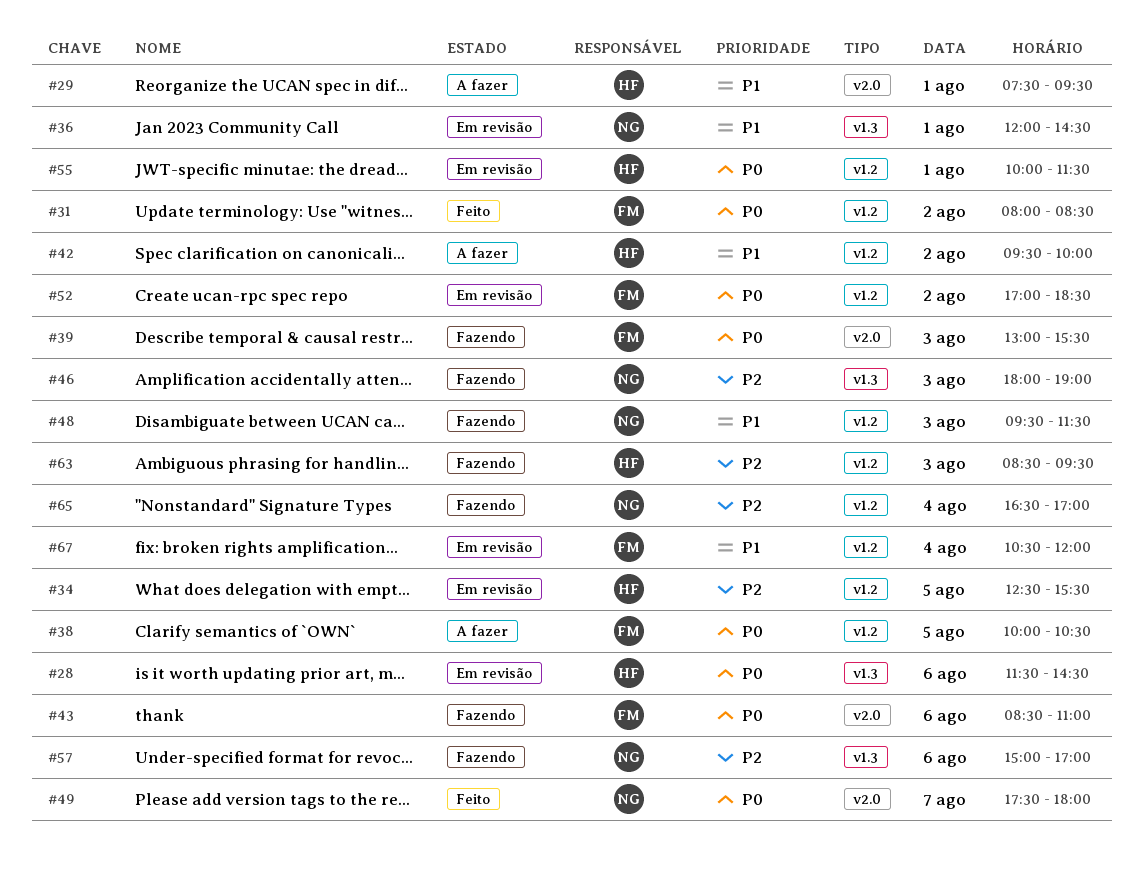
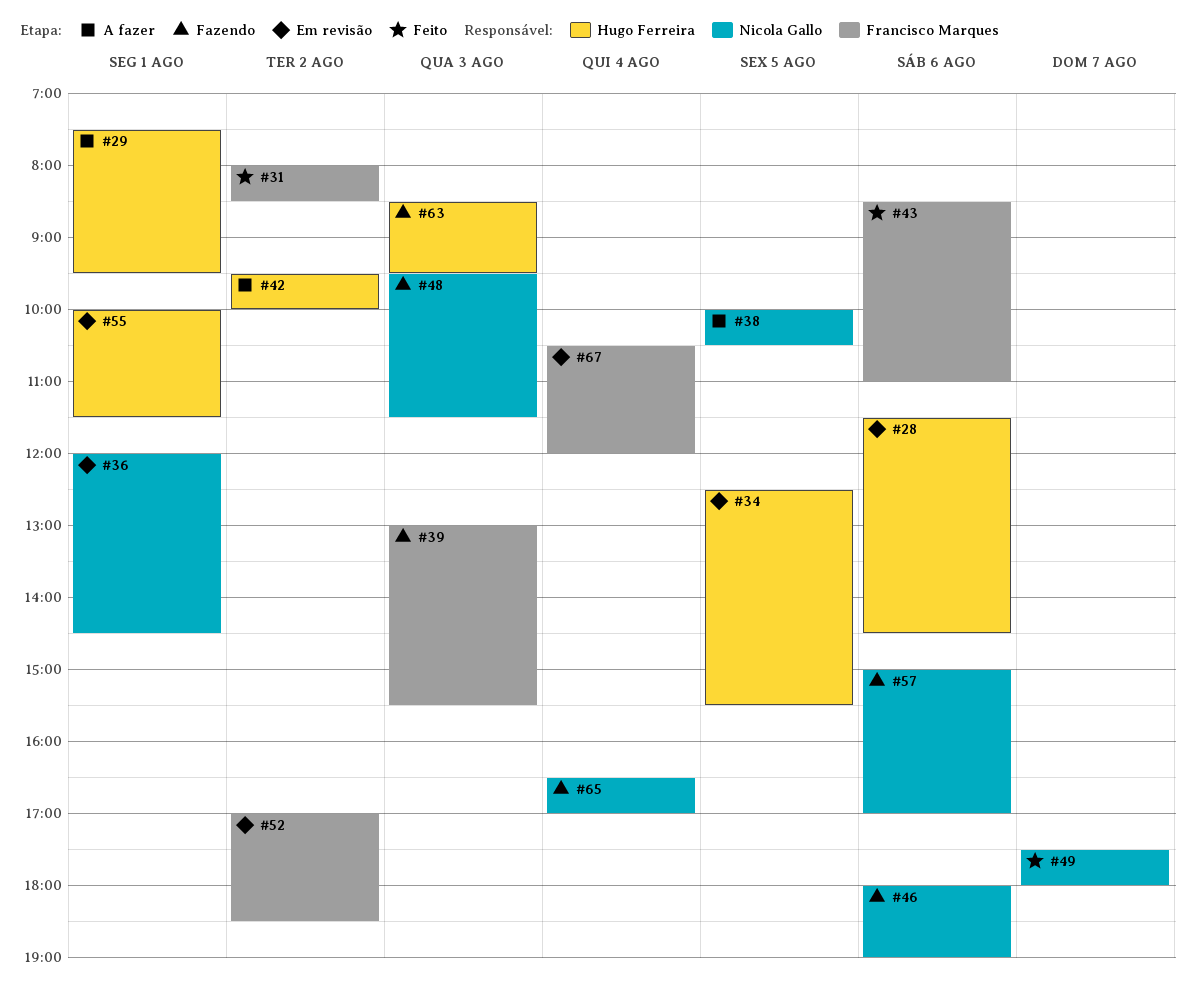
#38, owner: Francisco Marques -> Nicola Gallo
#43, status: Fazendo -> Feito
#46, day: Aug 3 -> Aug 6

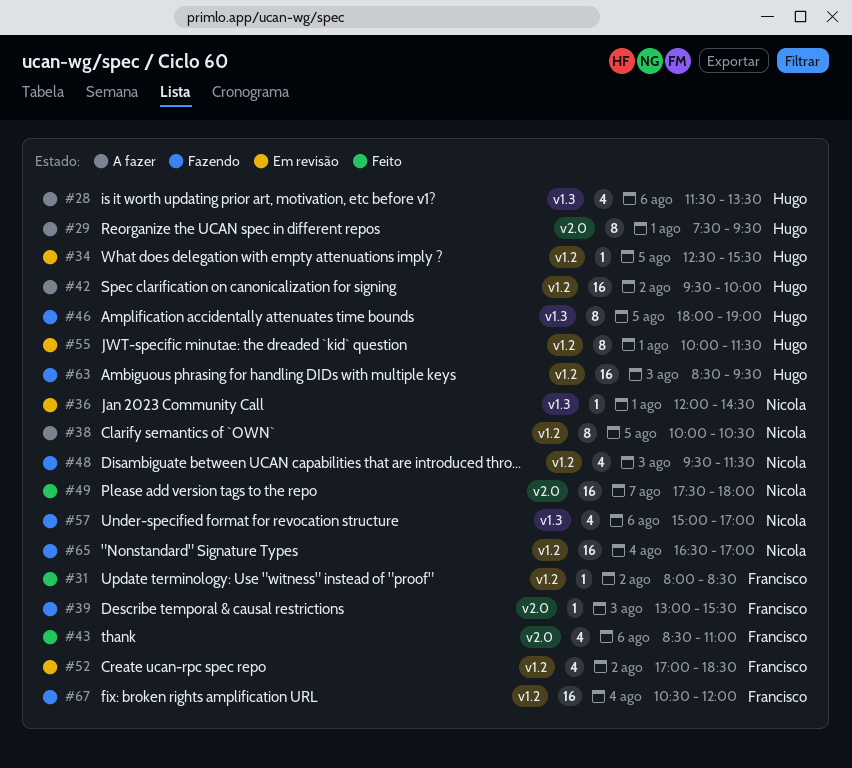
#28, status: Em revisão -> A fazer
#28, ends: 14:30 -> 13:30
#46, owner: Nicola Gallo -> Hugo Ferreira
#46, day: Aug 6 -> Aug 5
#67, status: Em revisão -> Fazendo

